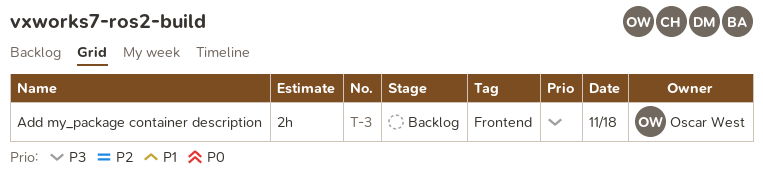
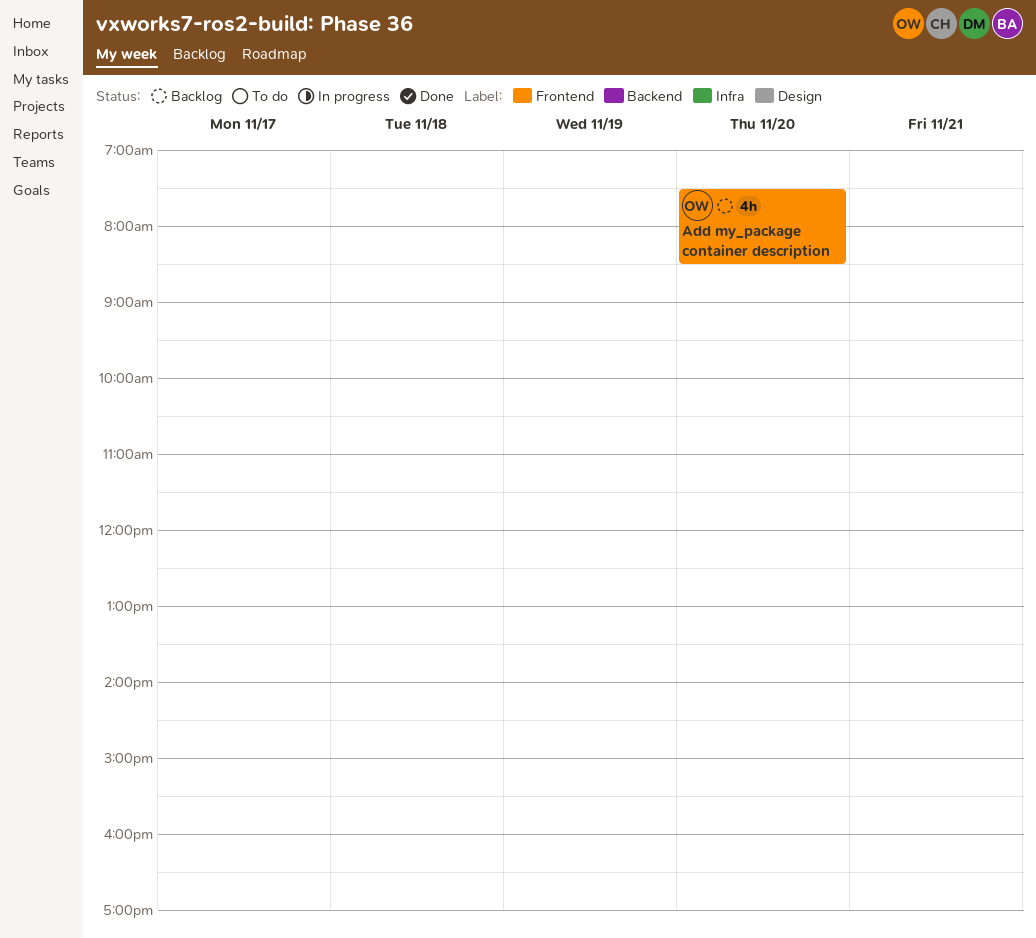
Add my_package container description, estimate: 2h -> 4h
Add my_package container description, day: Nov 18 -> Nov 20

